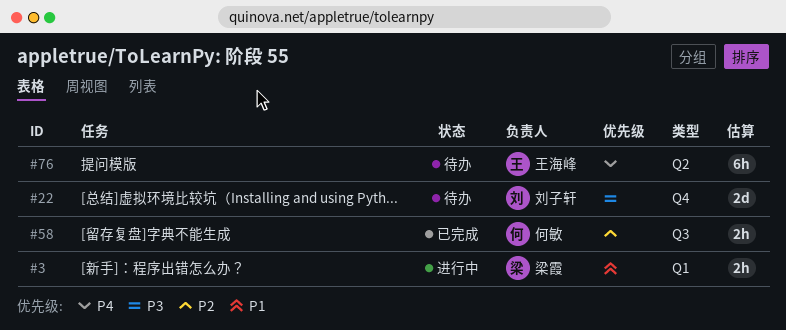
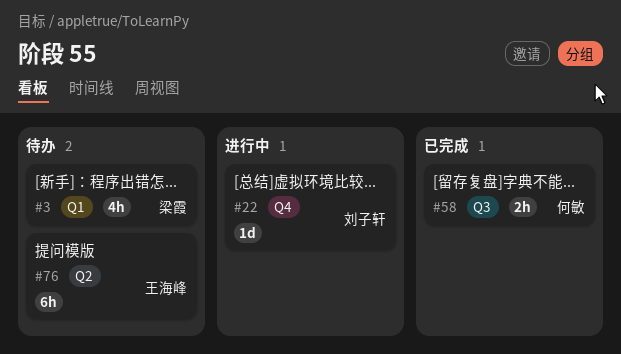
#3, status: 进行中 -> 待办
#3, estimate: 2h -> 4h
#22, status: 待办 -> 进行中
#22, estimate: 2d -> 1d

